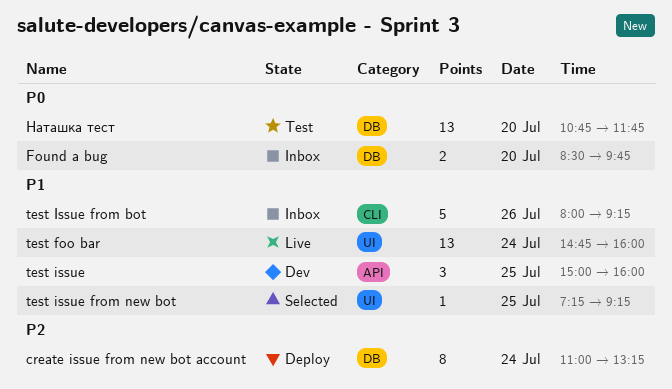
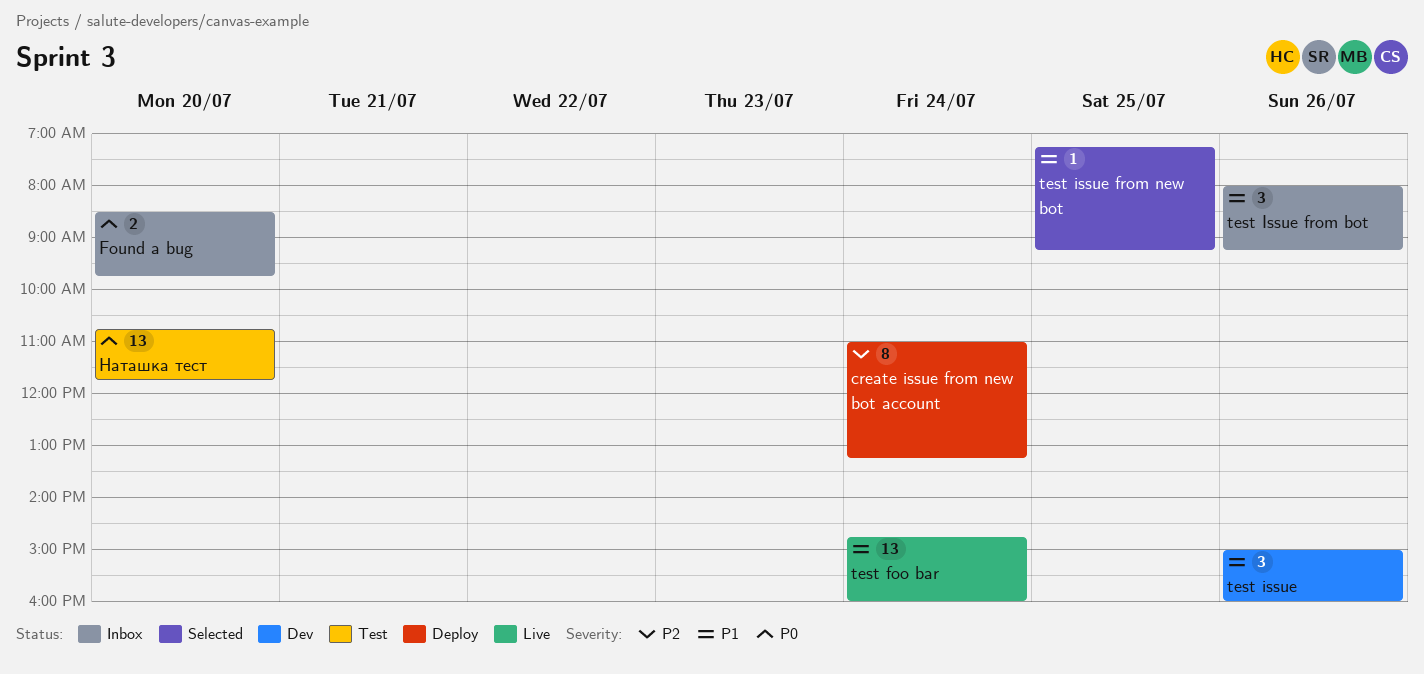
test issue, day: Jul 25 -> Jul 26
test Issue from bot, estimate: 5 -> 3

